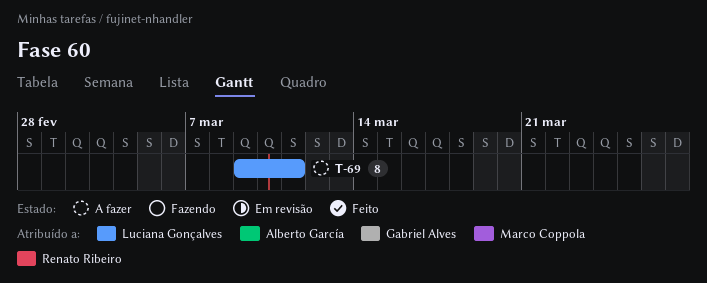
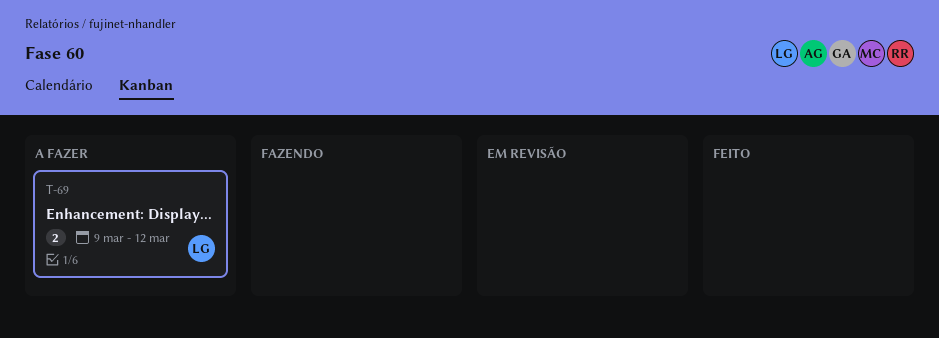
T-69, estimate: 8 -> 2
T-69, due: Mar 11 -> Mar 12

